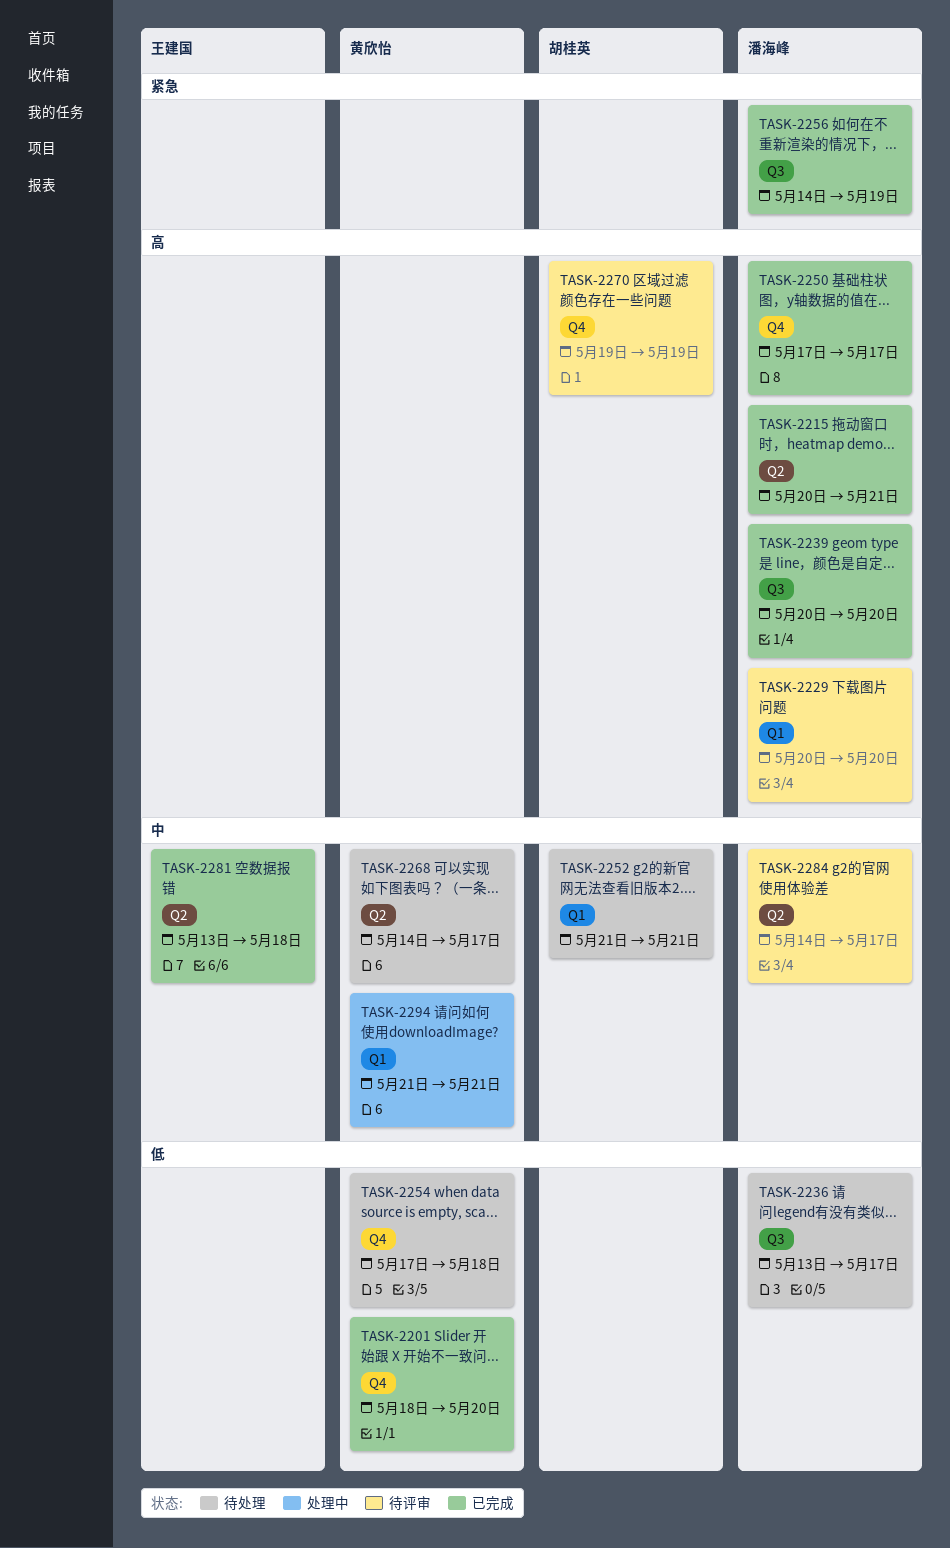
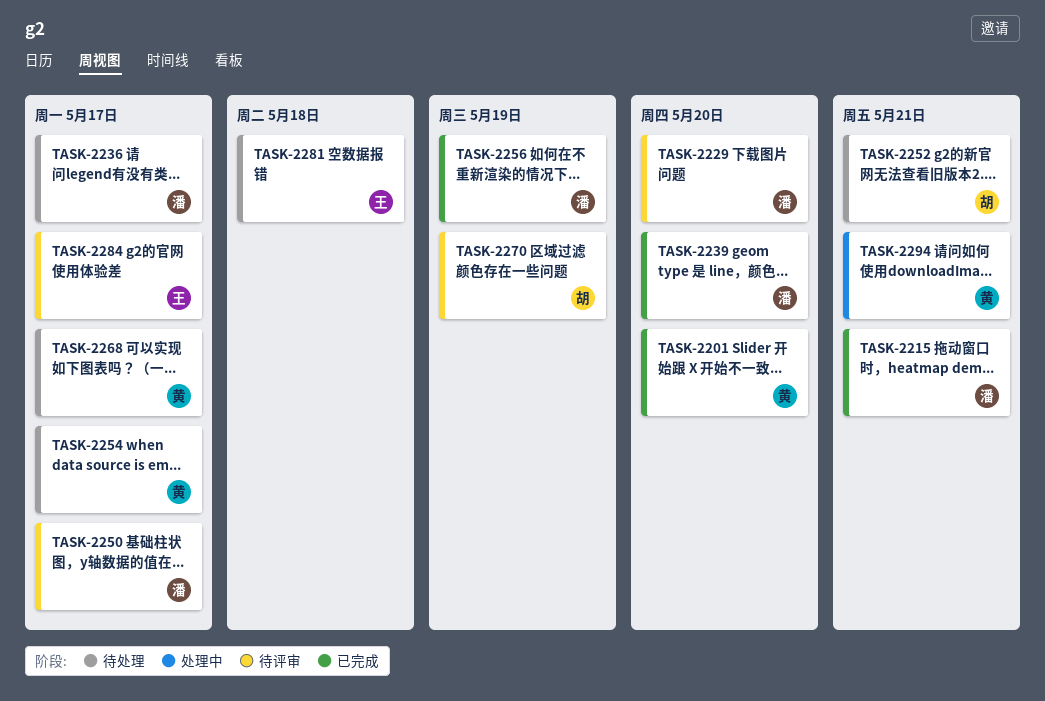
TASK-2250, status: 已完成 -> 待评审
TASK-2254, due: May 18 -> May 17
TASK-2281, status: 已完成 -> 待处理
TASK-2284, owner: 潘海峰 -> 王建国

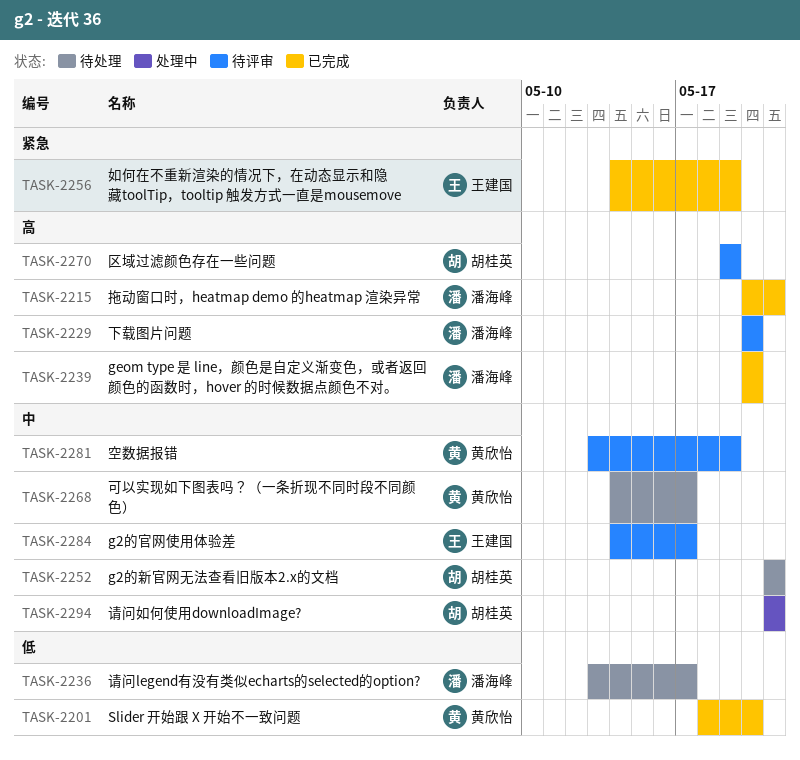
TASK-2250: present -> none
TASK-2254: present -> none
TASK-2256, owner: 潘海峰 -> 王建国
TASK-2281, status: 待处理 -> 待评审
TASK-2281, owner: 王建国 -> 黄欣怡
TASK-2281, due: May 18 -> May 19
TASK-2294, owner: 黄欣怡 -> 胡桂英

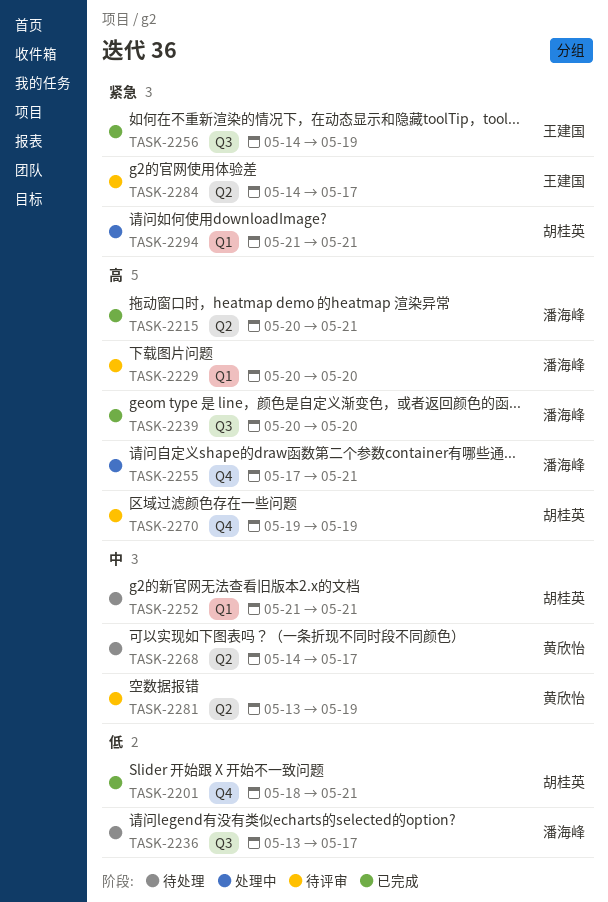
TASK-2201, owner: 黄欣怡 -> 胡桂英
TASK-2201, due: May 20 -> May 21
TASK-2255: none -> present
TASK-2284, priority: 中 -> 紧急
TASK-2294, priority: 中 -> 紧急

